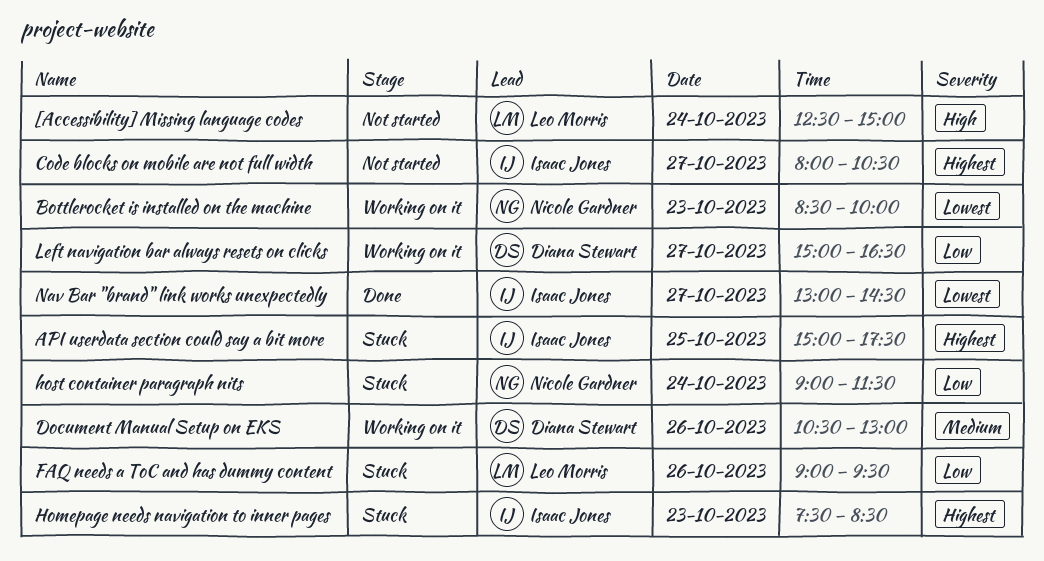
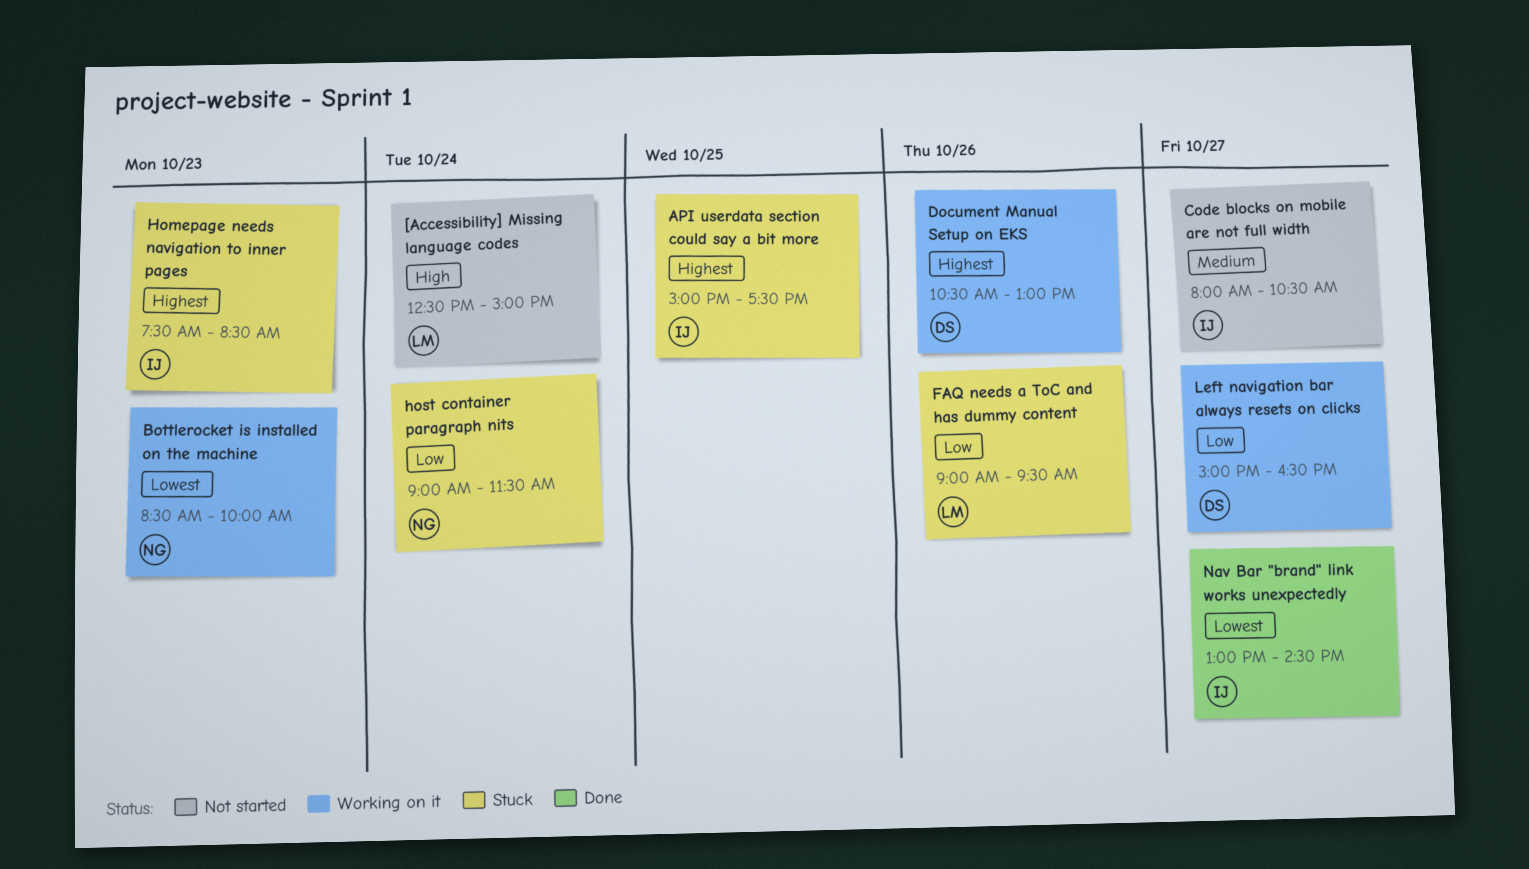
Code blocks on mobile are not full width, priority: Highest -> Medium
Document Manual Setup on EKS, priority: Medium -> Highest

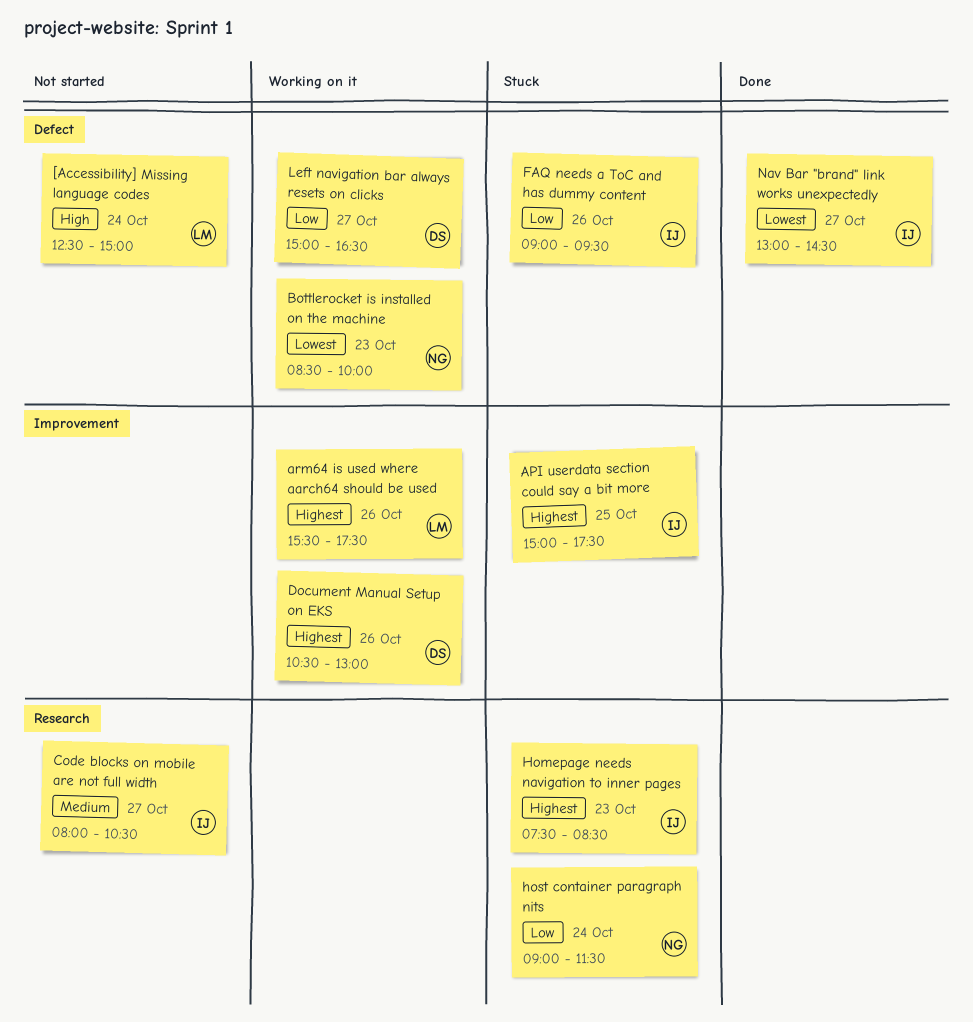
arm64 is used where aarch64 should be used: none -> present
FAQ needs a ToC and has dummy content, owner: LM -> IJ

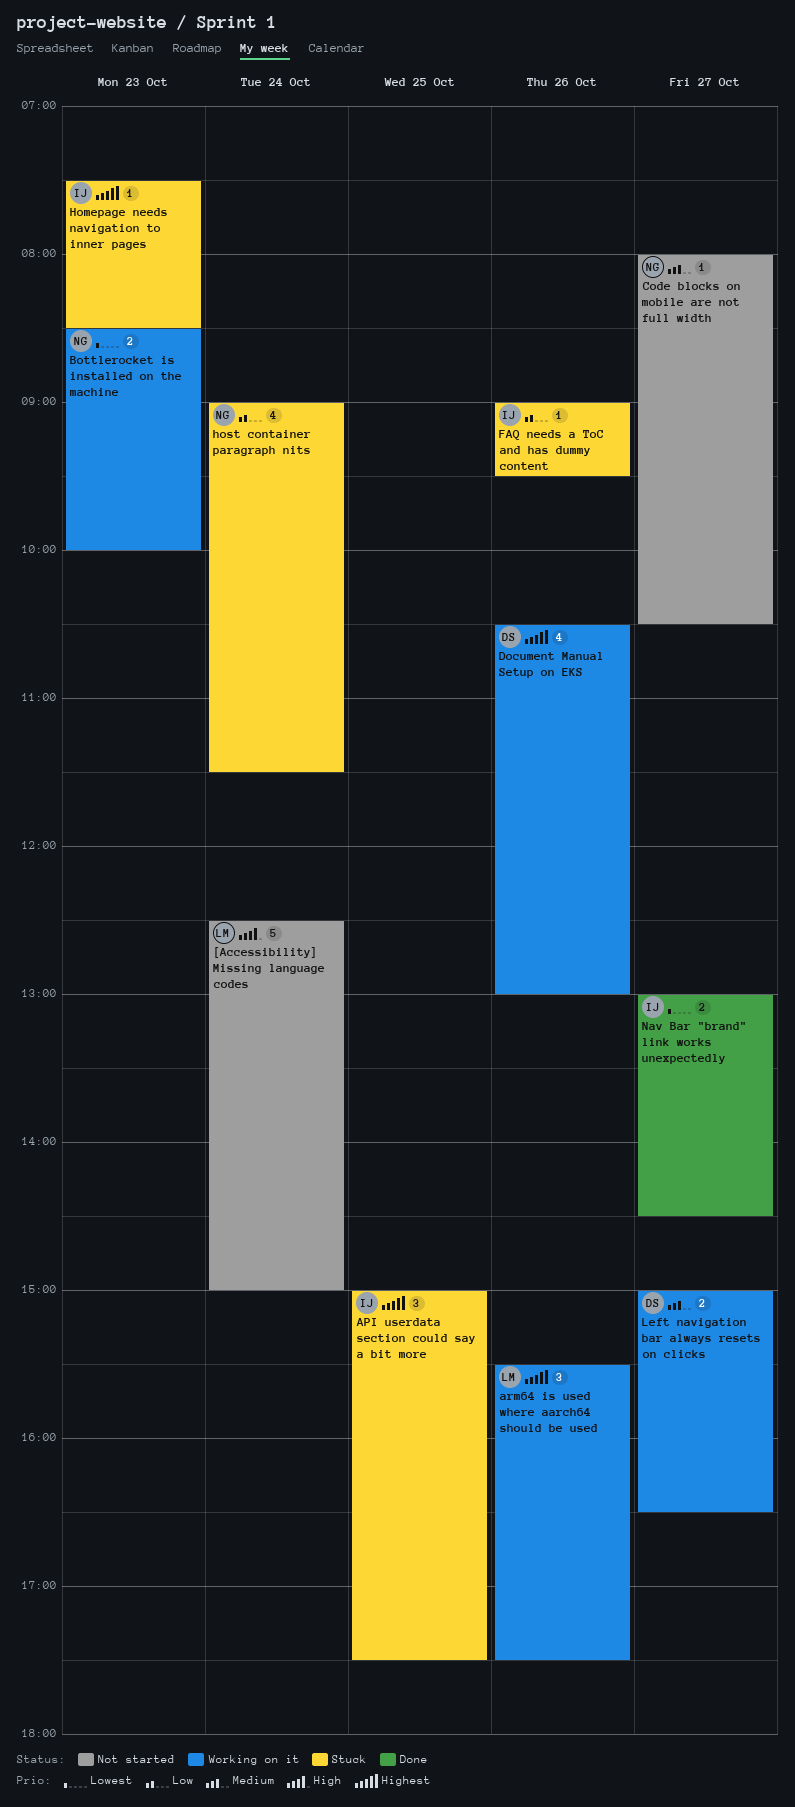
Code blocks on mobile are not full width, owner: IJ -> NG
Left navigation bar always resets on clicks, priority: Low -> Medium

